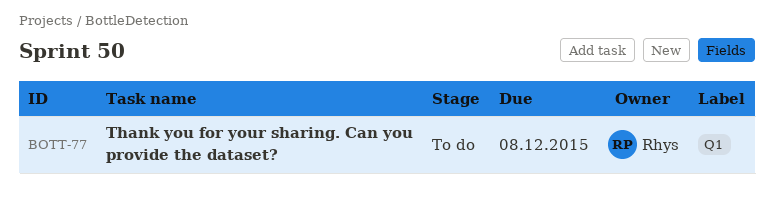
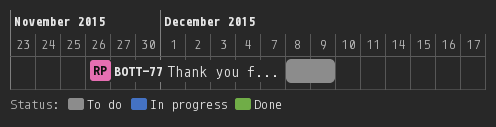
BOTT-77, due: Dec 8 -> Dec 9

